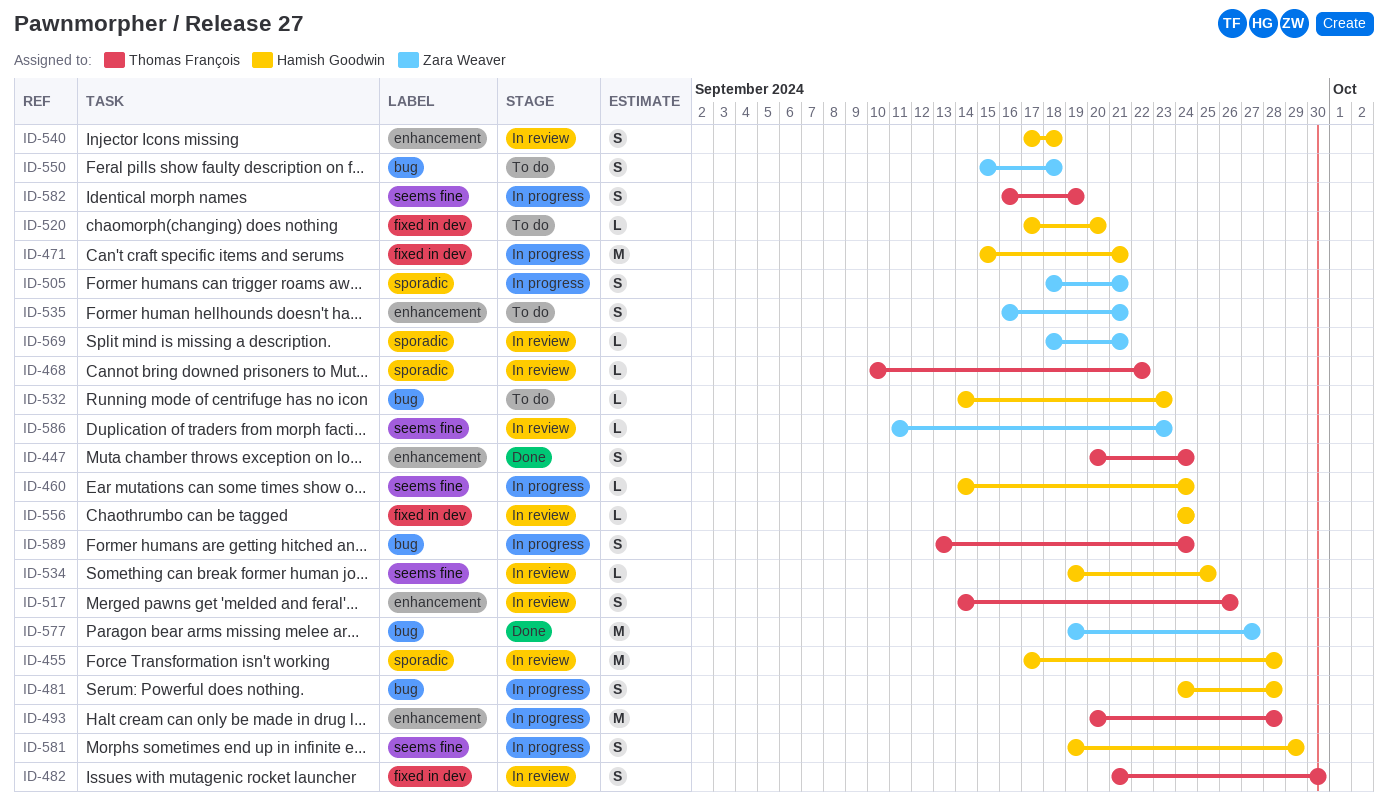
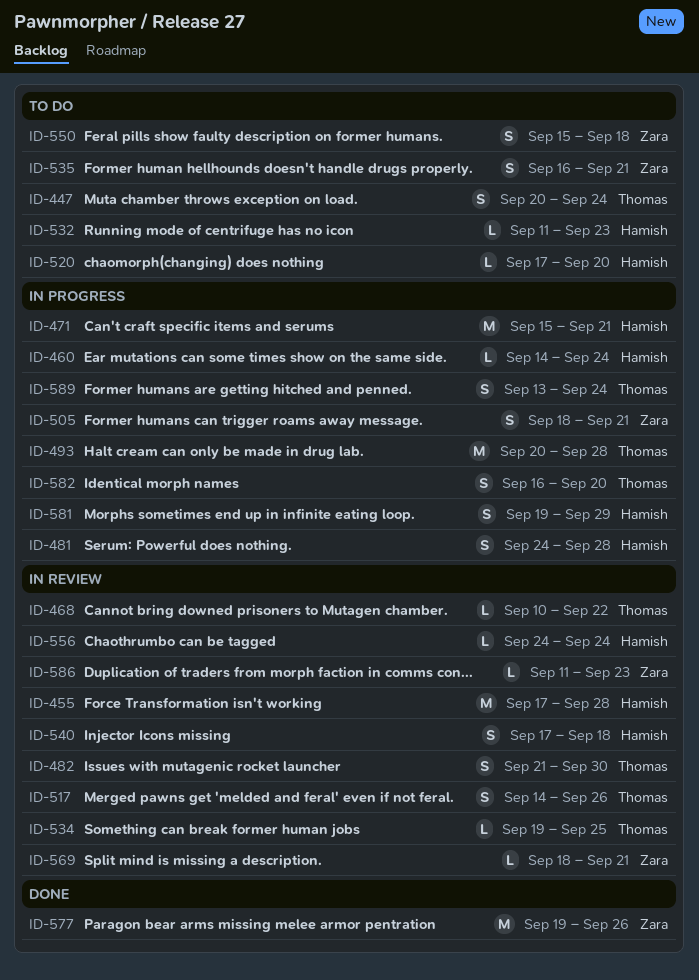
ID-447, status: Done -> To do
ID-532, start: Sep 14 -> Sep 11
ID-534, owner: Hamish Goodwin -> Thomas François
ID-577, due: Sep 27 -> Sep 26
ID-582, due: Sep 19 -> Sep 20

